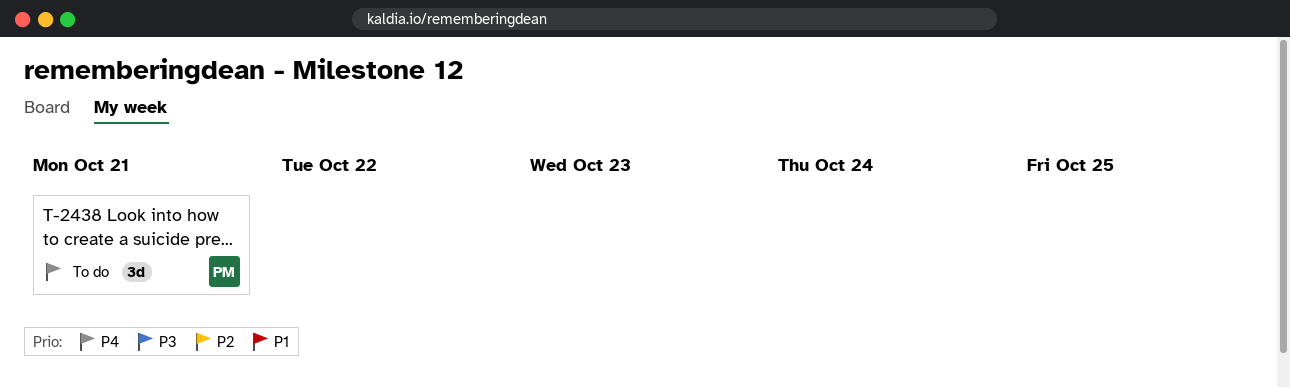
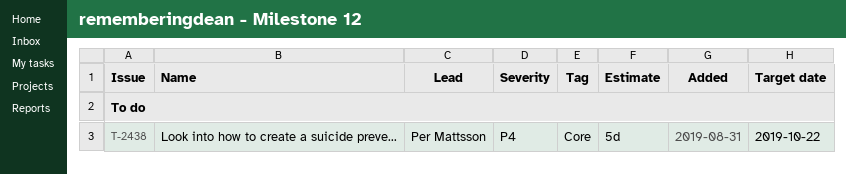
T-2438, estimate: 3d -> 5d
T-2438, due: Oct 21 -> Oct 22

